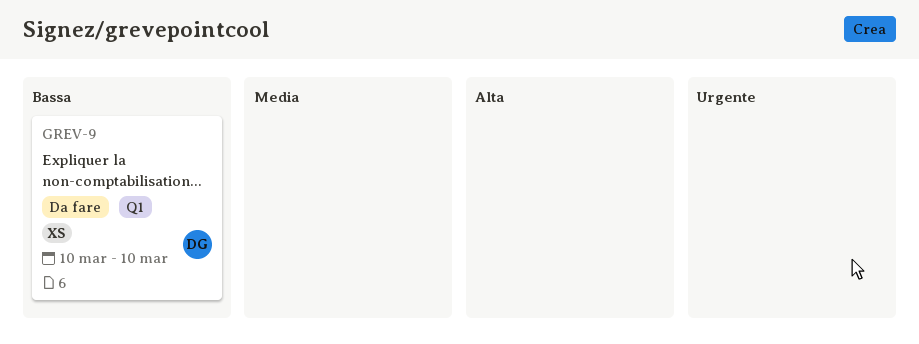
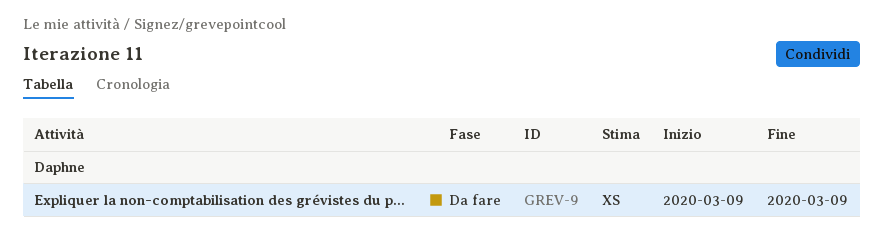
GREV-9, start: Mar 10 -> Mar 9
GREV-9, due: Mar 10 -> Mar 9

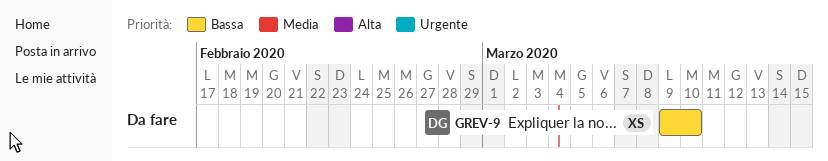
GREV-9, due: Mar 9 -> Mar 10

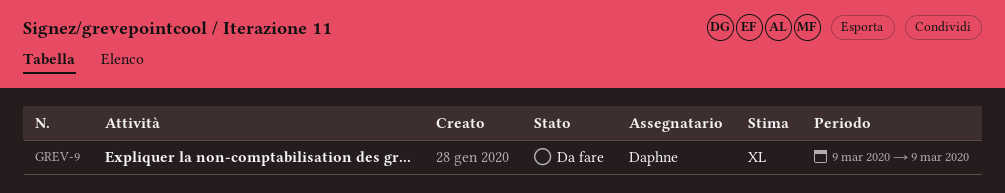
GREV-9, estimate: XS -> XL
GREV-9, due: Mar 10 -> Mar 9

